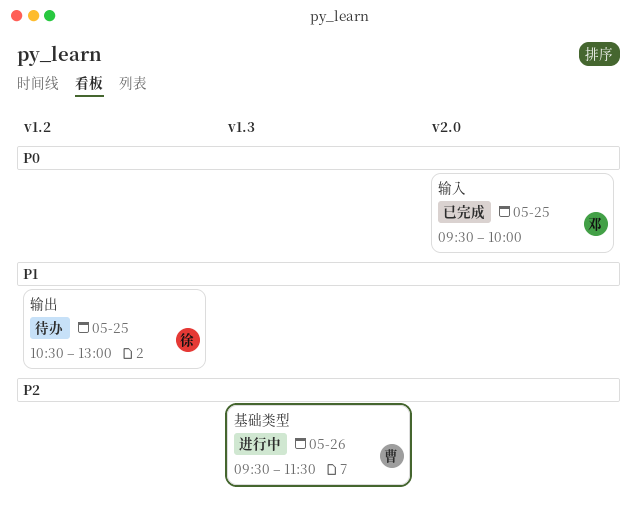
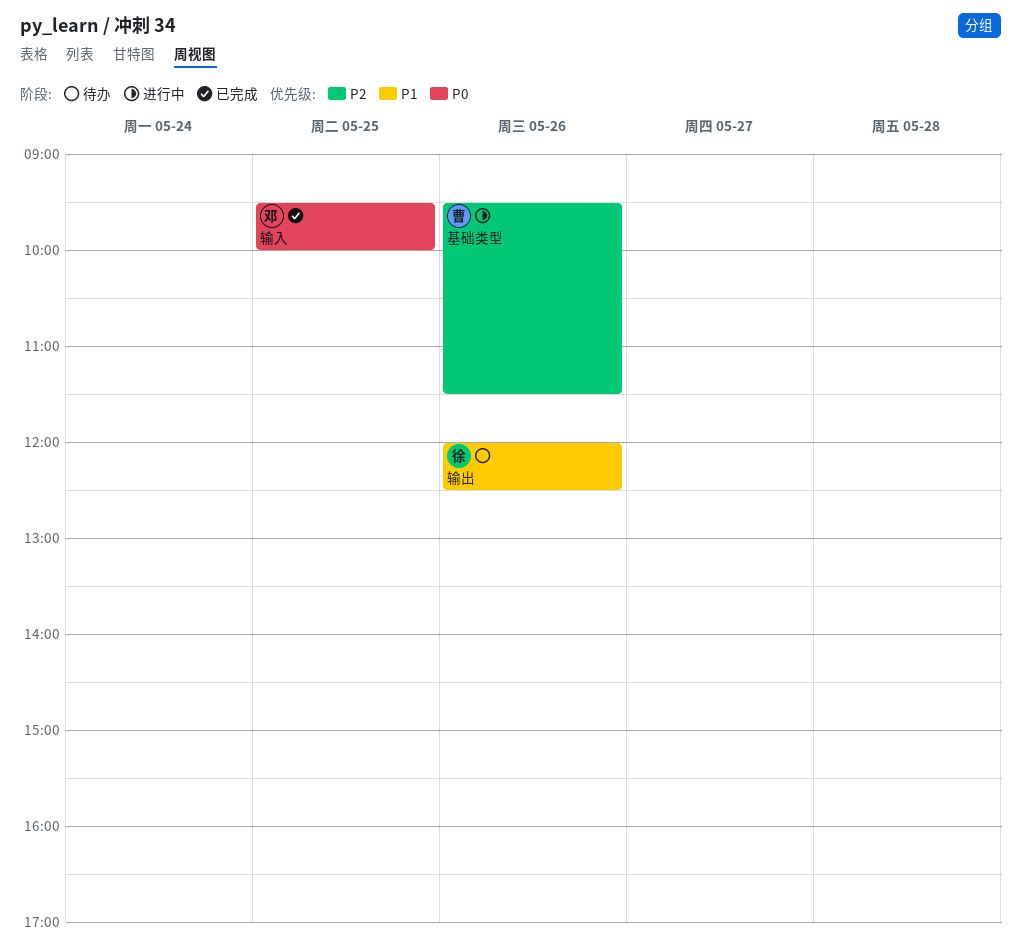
输出, day: May 25 -> May 26
输出, begins: 10:30 -> 12:00
输出, ends: 13:00 -> 12:30

